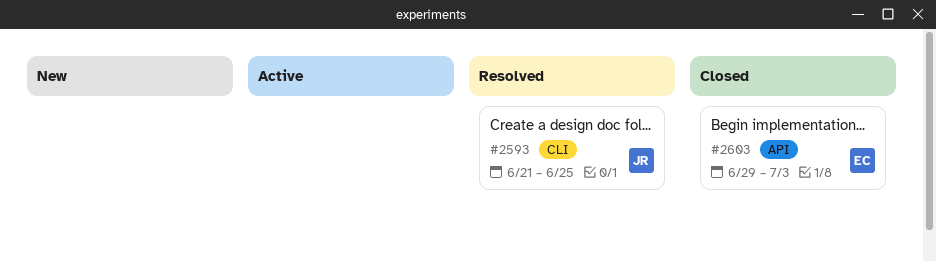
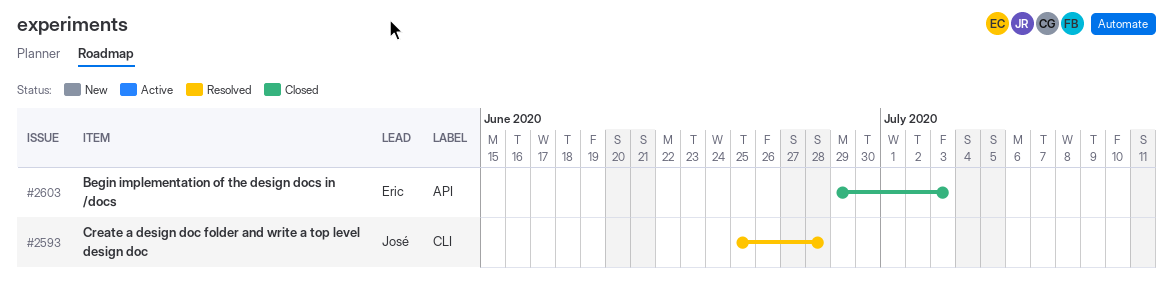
#2593, start: Jun 21 -> Jun 25
#2593, due: Jun 25 -> Jun 28

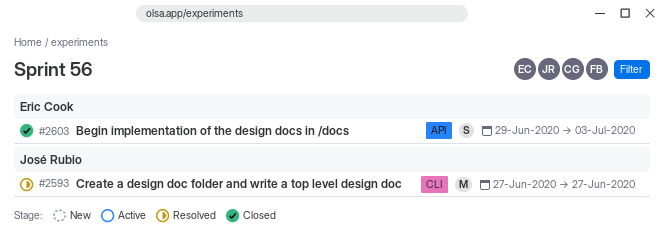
#2593, start: Jun 25 -> Jun 27
#2593, due: Jun 28 -> Jun 27

